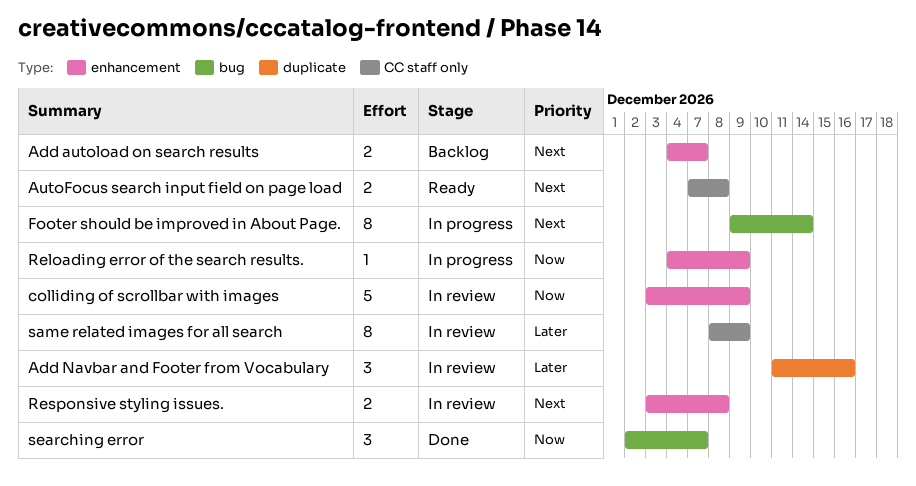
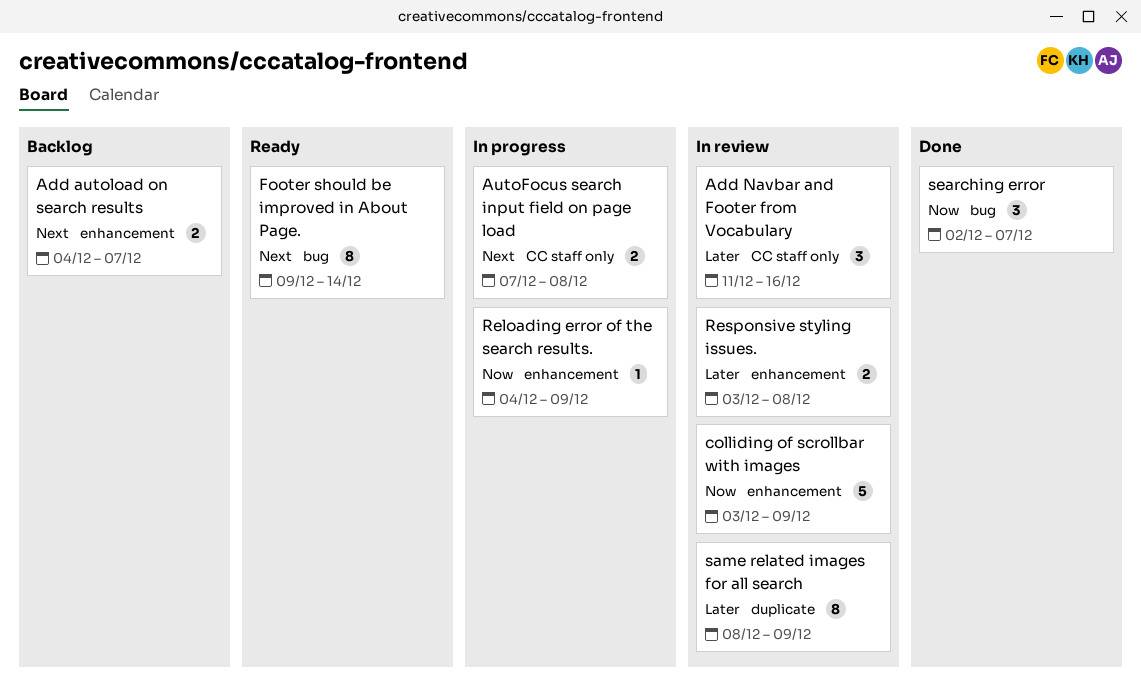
Add Navbar and Footer from Vocabulary, label: duplicate -> CC staff only
AutoFocus search input field on page load, status: Ready -> In progress
Footer should be improved in About Page., status: In progress -> Ready
Responsive styling issues., priority: Next -> Later
same related images for all search, label: CC staff only -> duplicate

